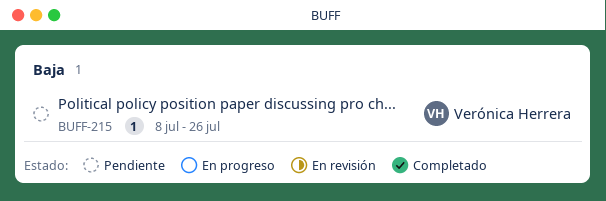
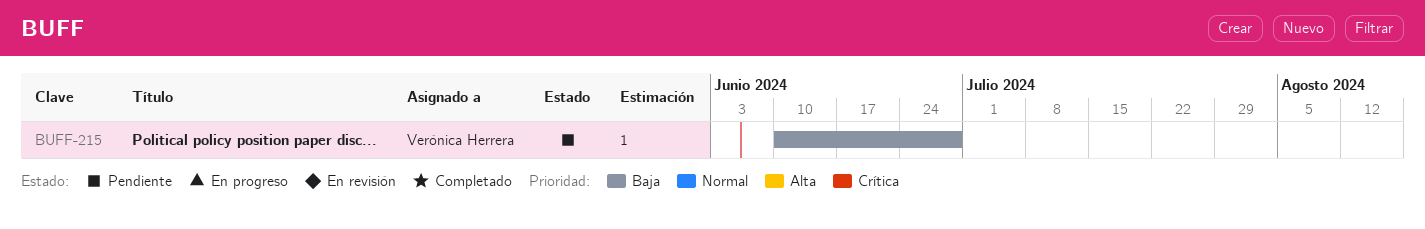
BUFF-215, start: Jul 8 -> Jun 10
BUFF-215, due: Jul 26 -> Jun 28

